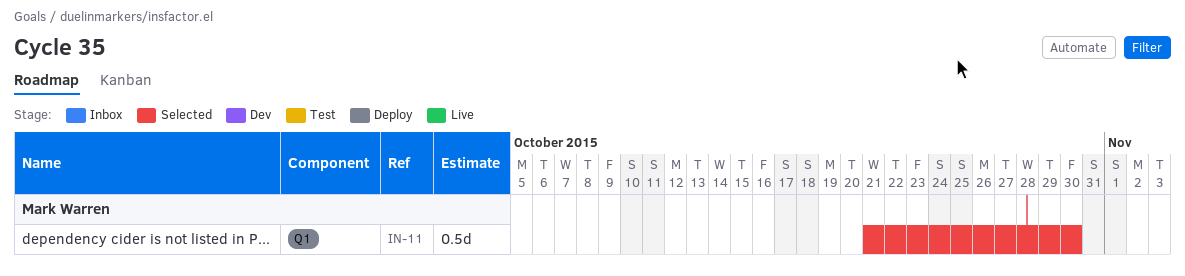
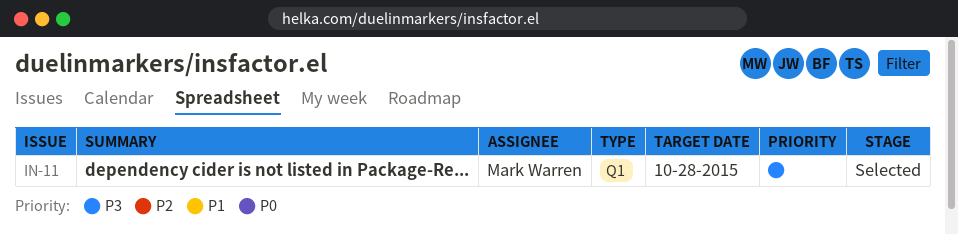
IN-11, due: Oct 30 -> Oct 28

